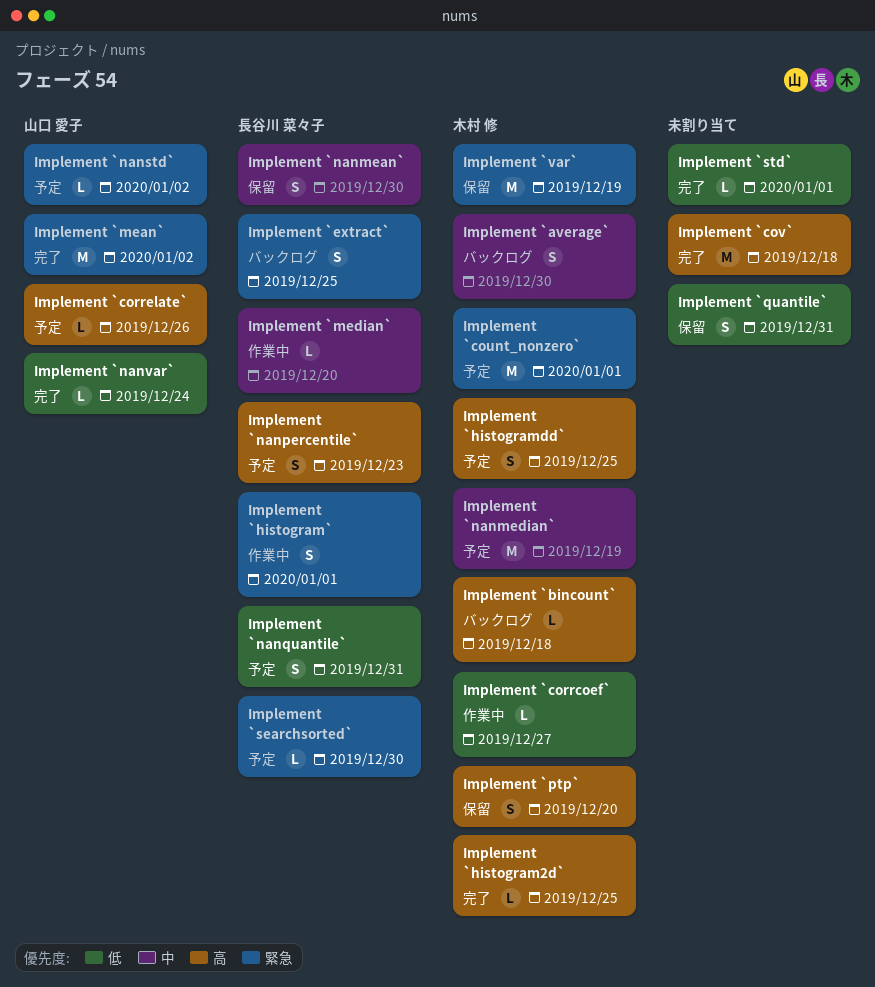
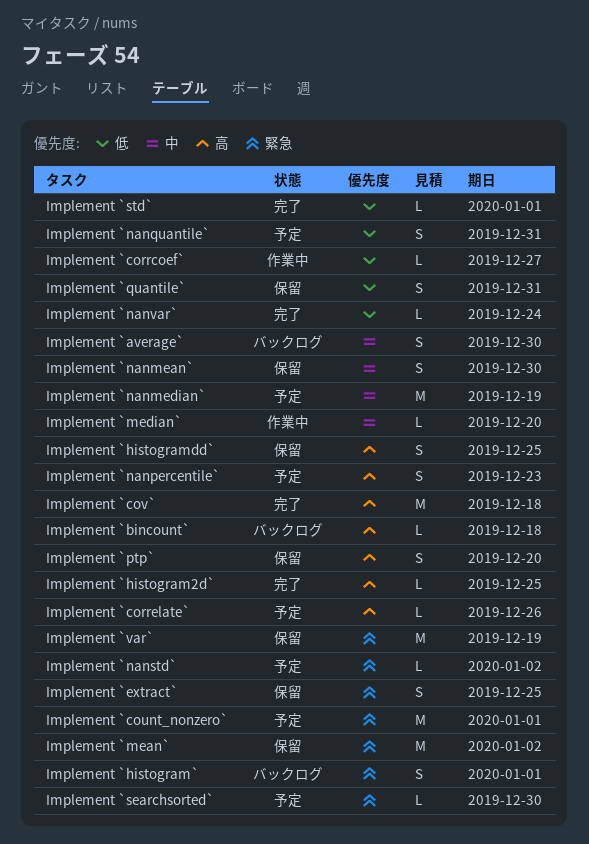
Implement `extract`, status: バックログ -> 保留
Implement `histogram`, status: 作業中 -> バックログ
Implement `histogramdd`, status: 予定 -> 保留
Implement `mean`, status: 完了 -> 保留

